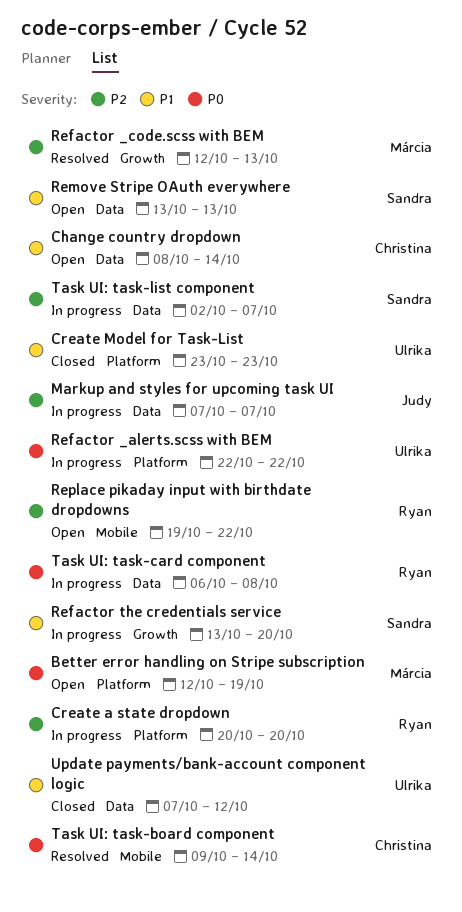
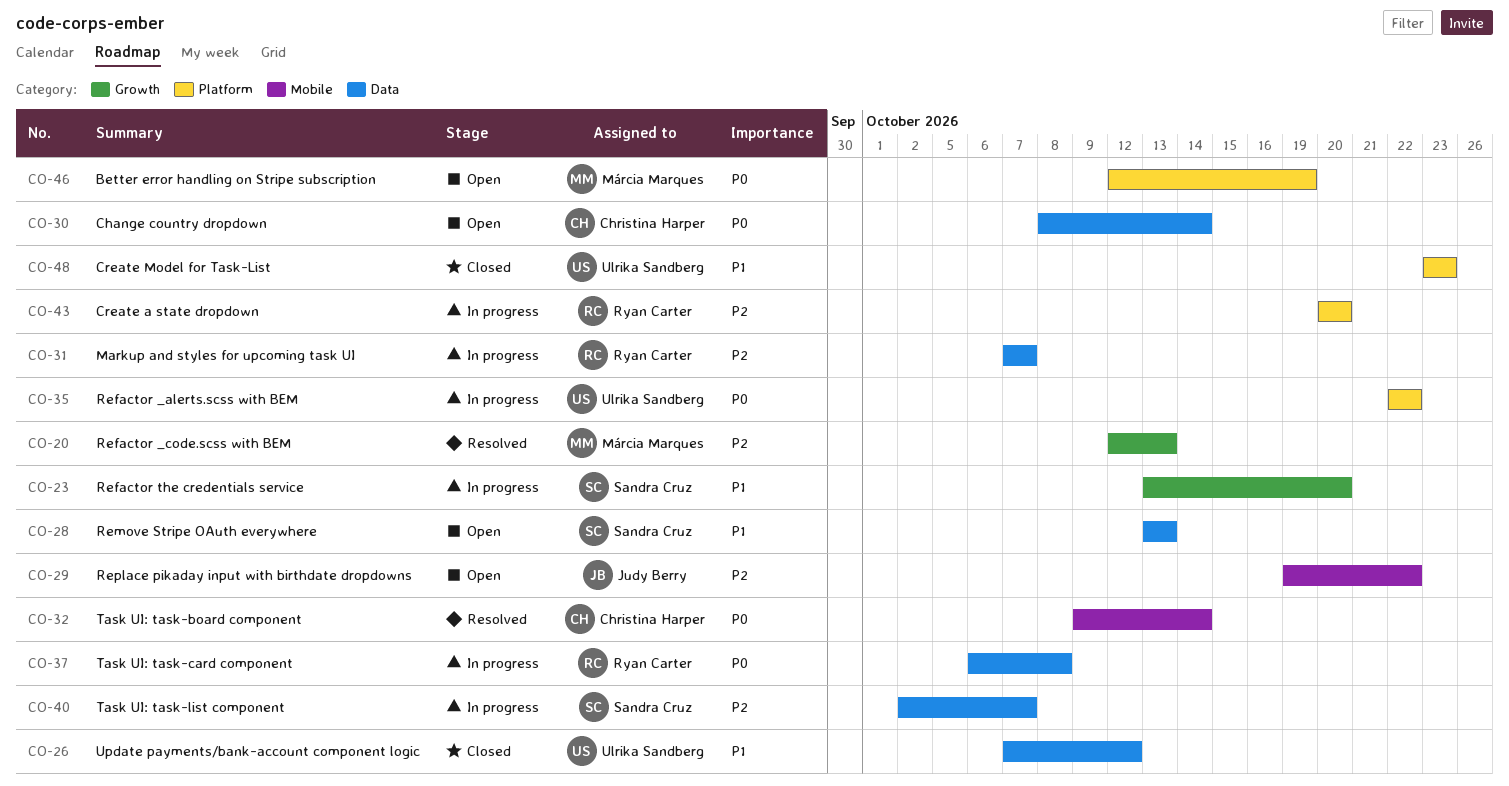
Change country dropdown, priority: P1 -> P0
Markup and styles for upcoming task UI, owner: Judy Berry -> Ryan Carter
Replace pikaday input with birthdate dropdowns, owner: Ryan Carter -> Judy Berry

